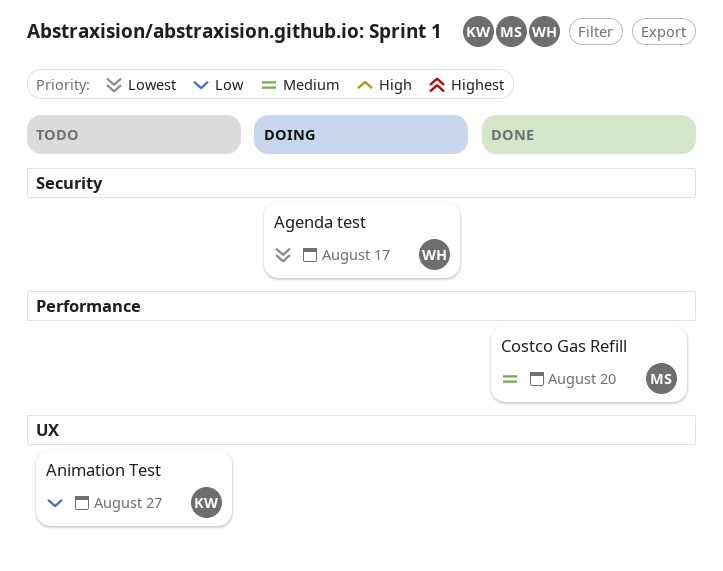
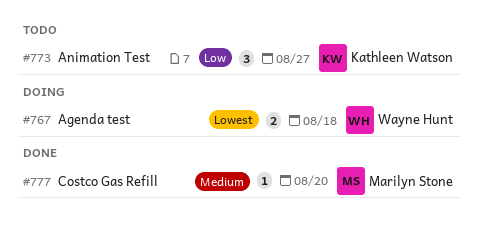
Agenda test, due: Aug 17 -> Aug 18

